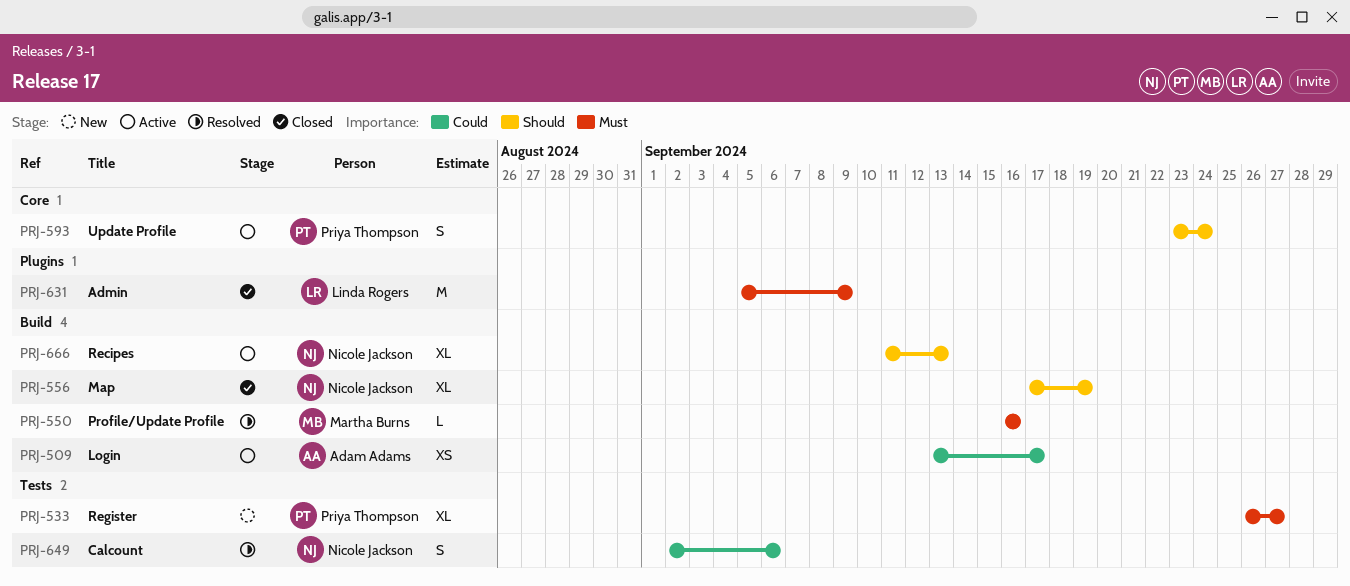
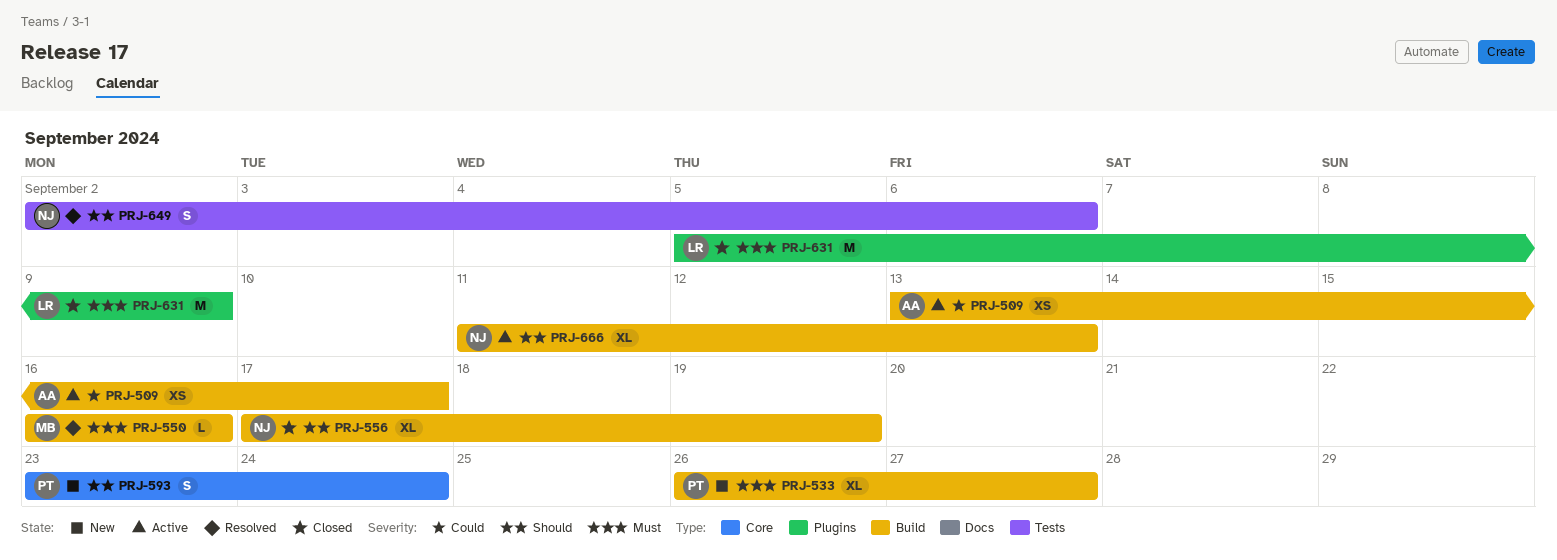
PRJ-533, label: Tests -> Build
PRJ-593, status: Active -> New
PRJ-649, priority: Could -> Should

